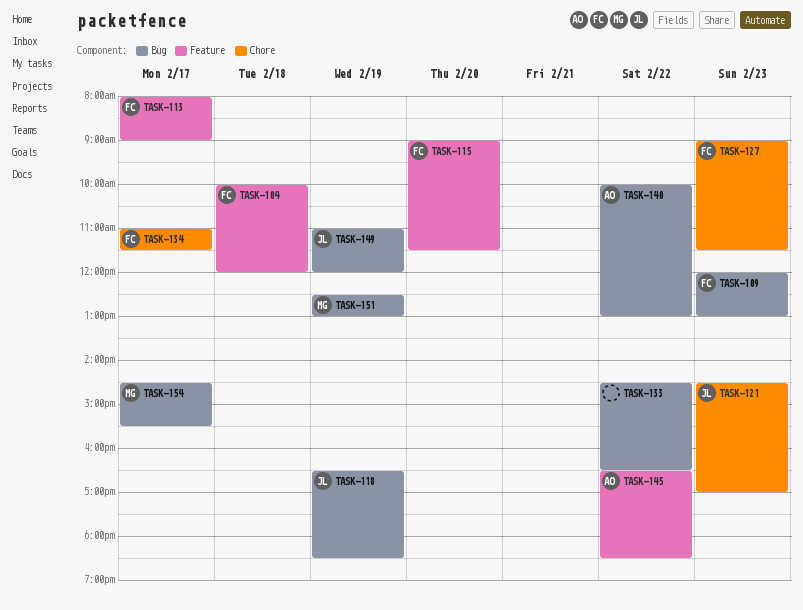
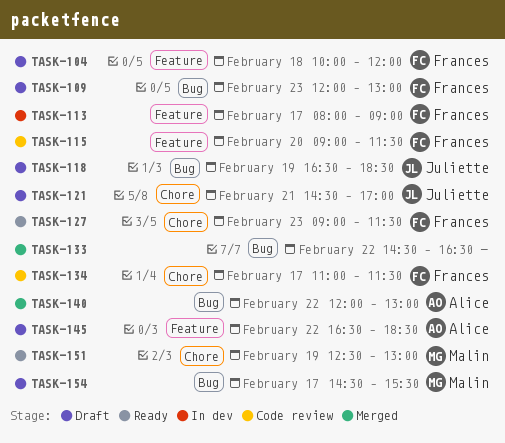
TASK-121, day: Feb 23 -> Feb 21
TASK-140, begins: 10:00 -> 12:00
TASK-149: present -> none
TASK-151, label: Bug -> Chore

